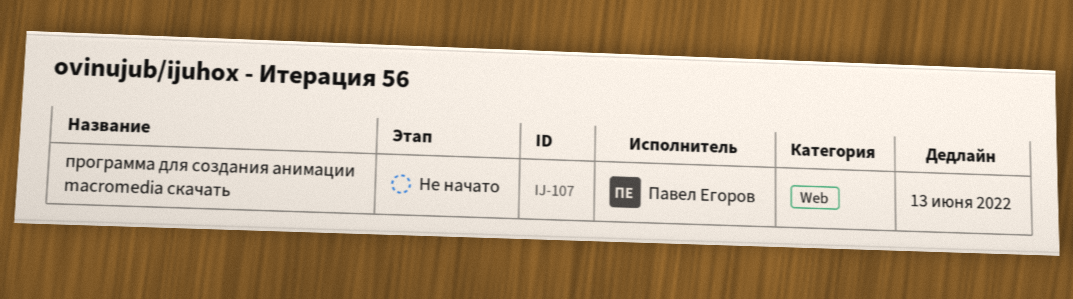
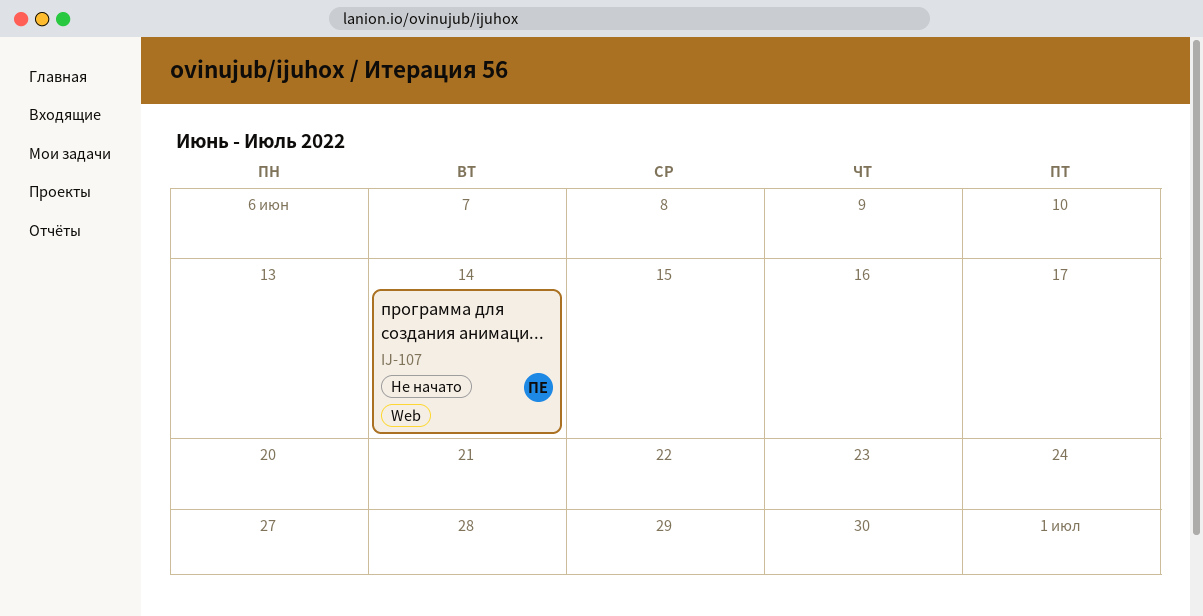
IJ-107, due: Jun 13 -> Jun 14

